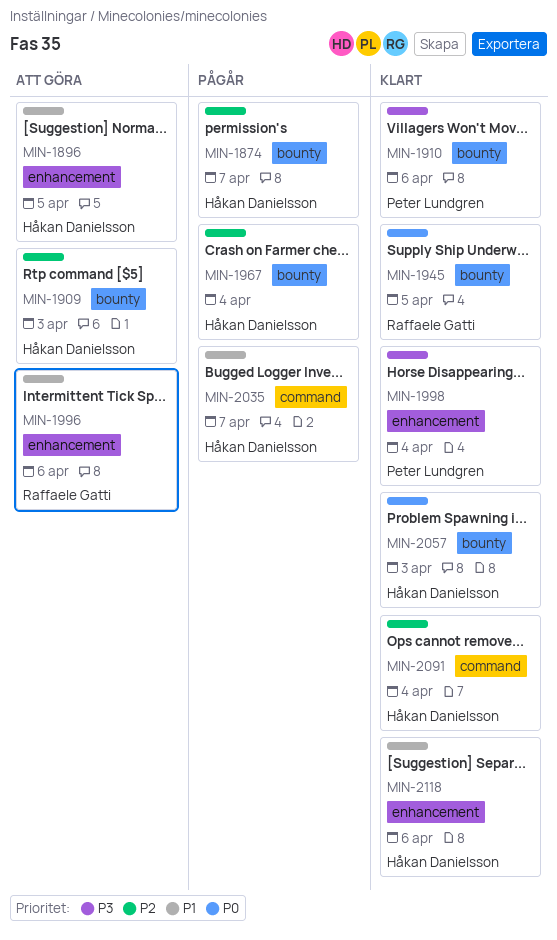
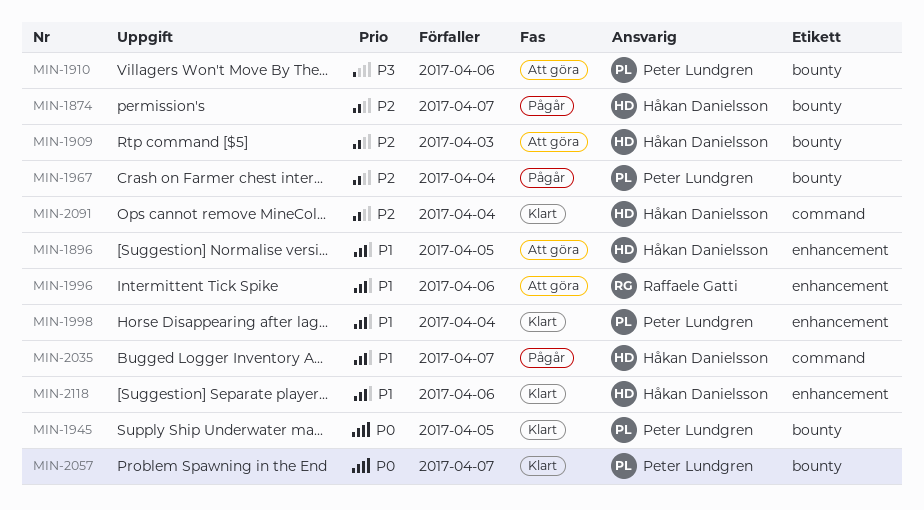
MIN-1910, status: Klart -> Att göra
MIN-1945, owner: Raffaele Gatti -> Peter Lundgren
MIN-1967, owner: Håkan Danielsson -> Peter Lundgren
MIN-1998, priority: P3 -> P1
MIN-2057, owner: Håkan Danielsson -> Peter Lundgren
MIN-2057, due: Apr 3 -> Apr 7

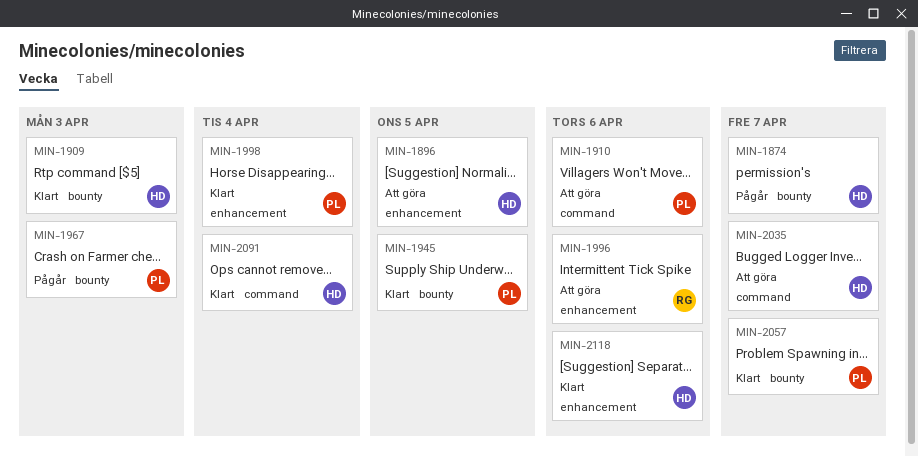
MIN-1909, status: Att göra -> Klart
MIN-1910, label: bounty -> command
MIN-1967, due: Apr 4 -> Apr 3
MIN-2035, status: Pågår -> Att göra

